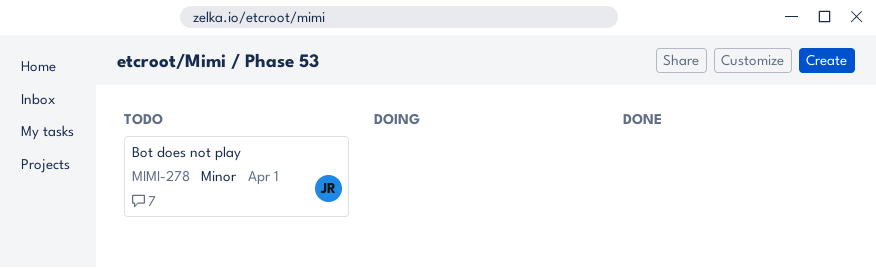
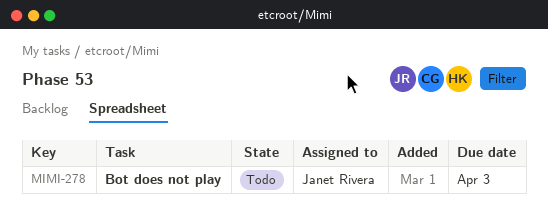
MIMI-278, due: Apr 1 -> Apr 3

